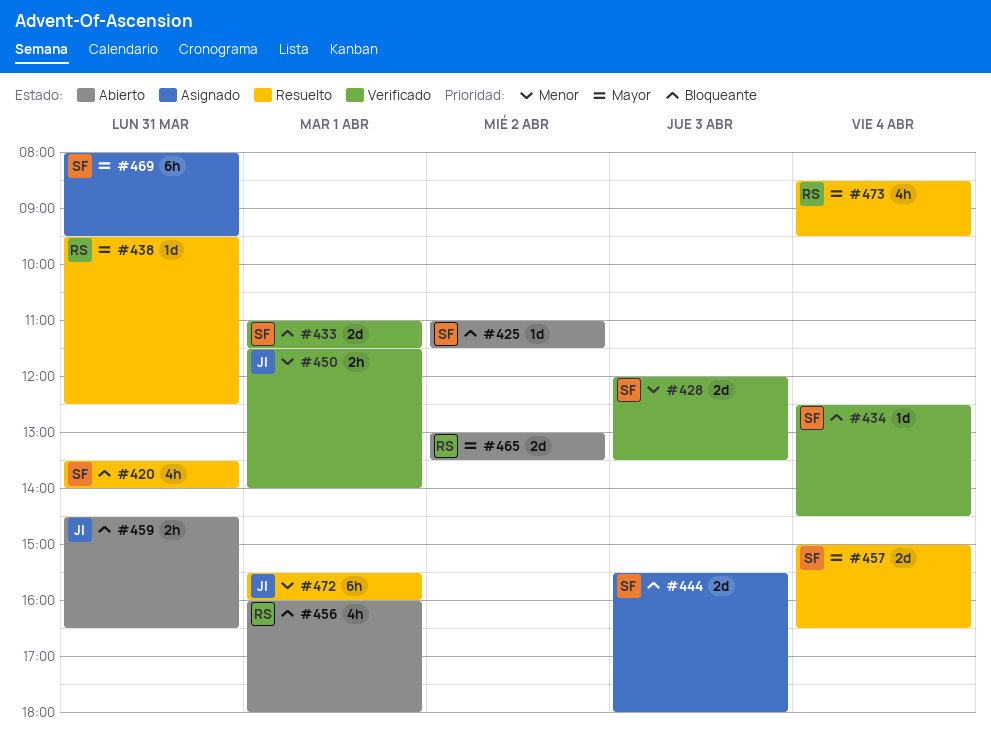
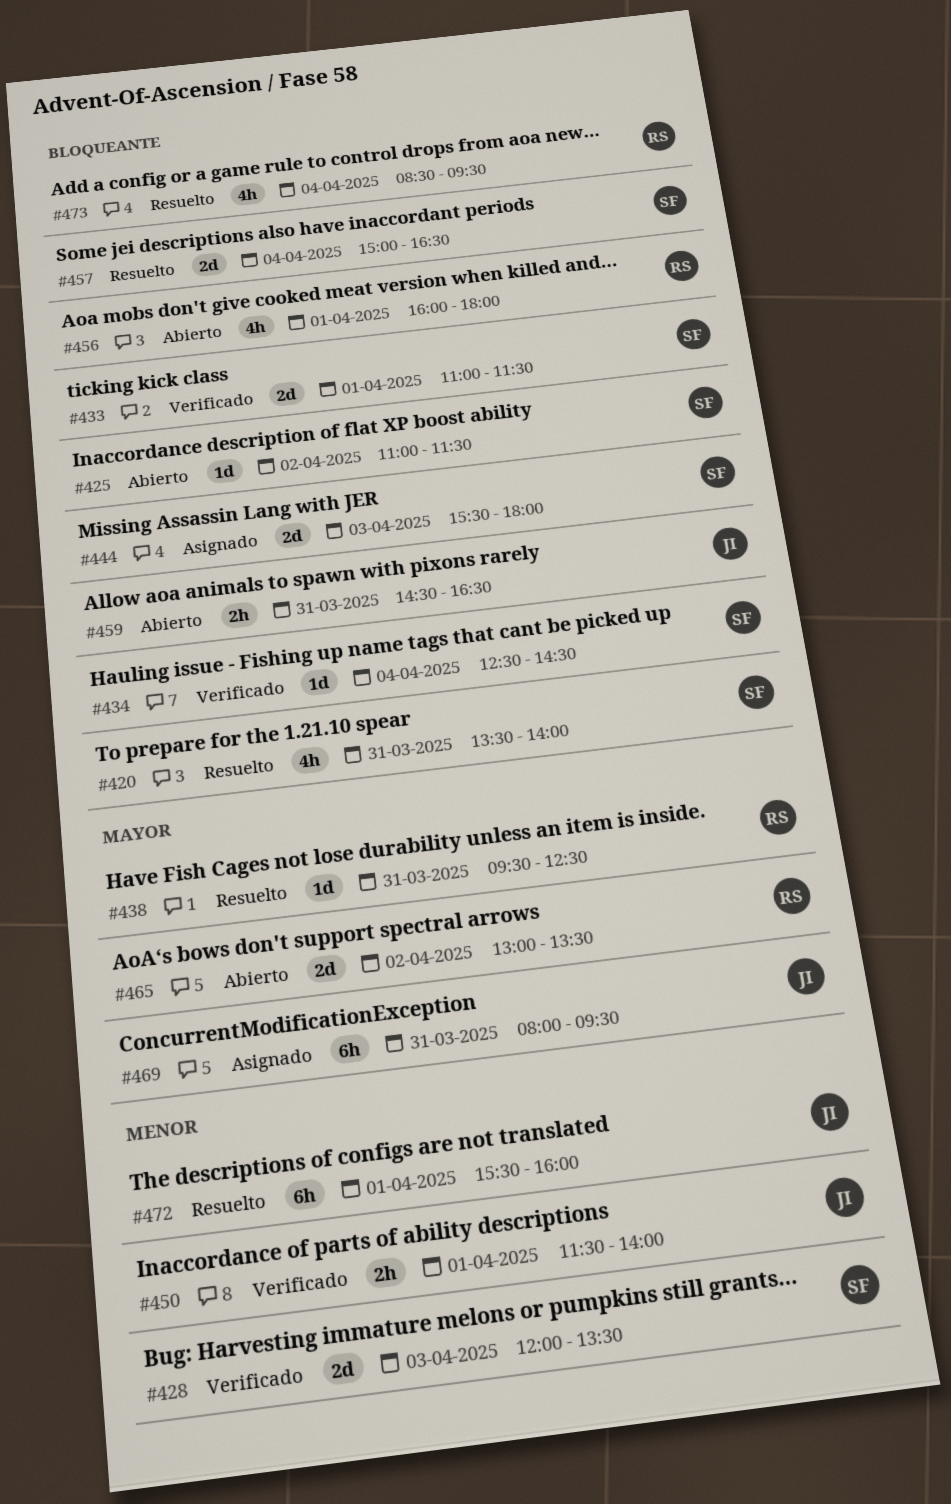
#457, priority: Mayor -> Bloqueante
#469, owner: SF -> JI
#473, priority: Mayor -> Bloqueante

